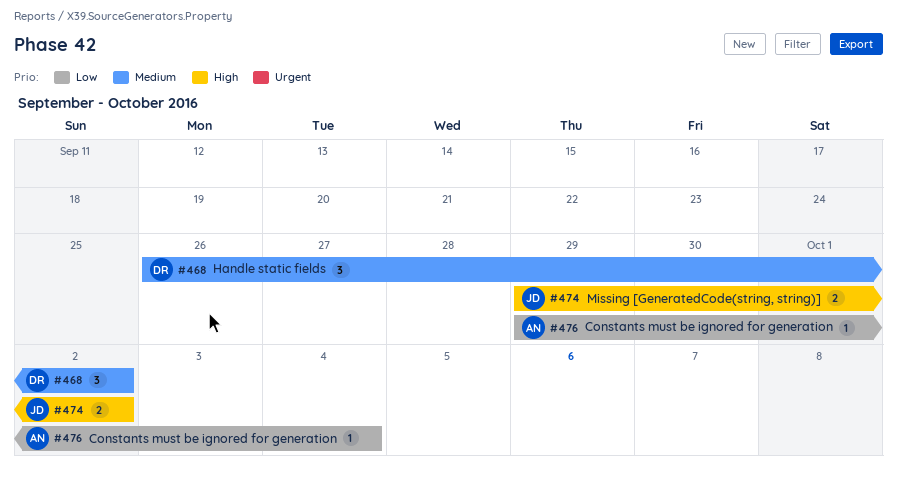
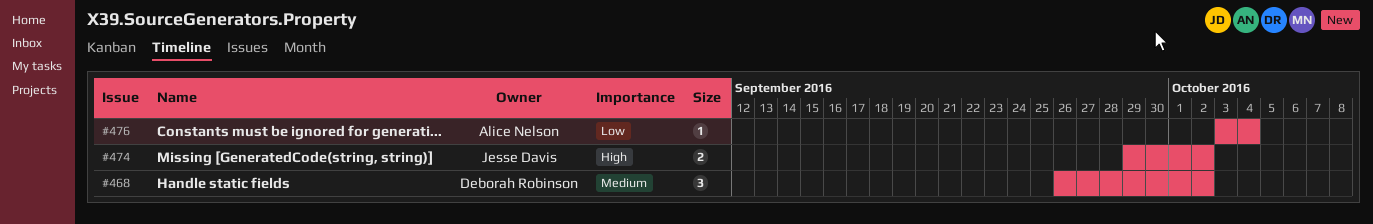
#476, start: Sep 29 -> Oct 3

